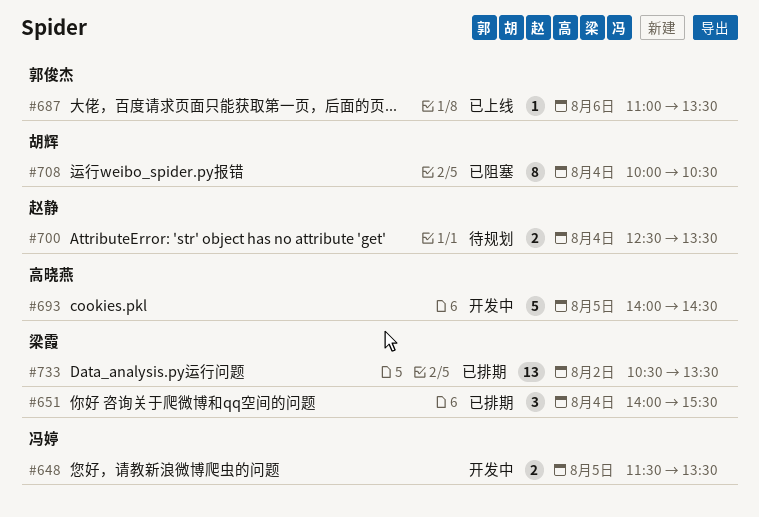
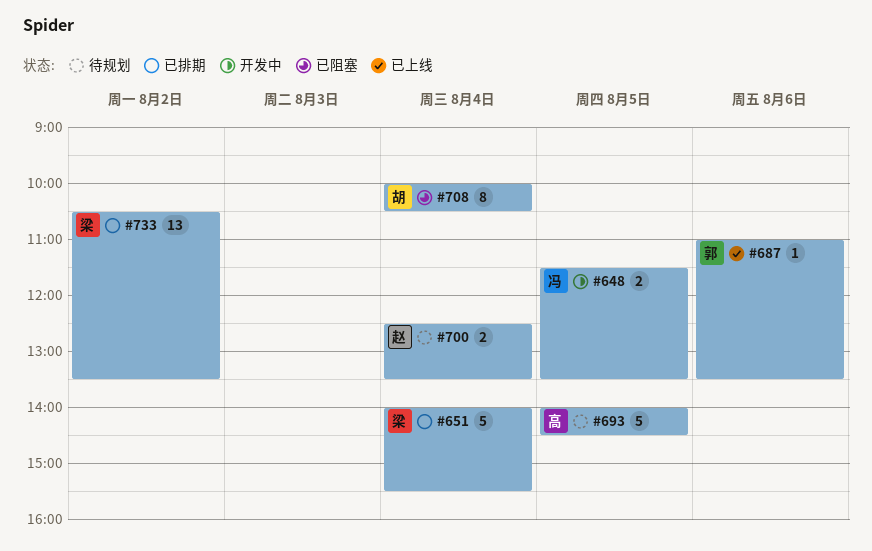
#651, estimate: 3 -> 5
#693, status: 开发中 -> 待规划

